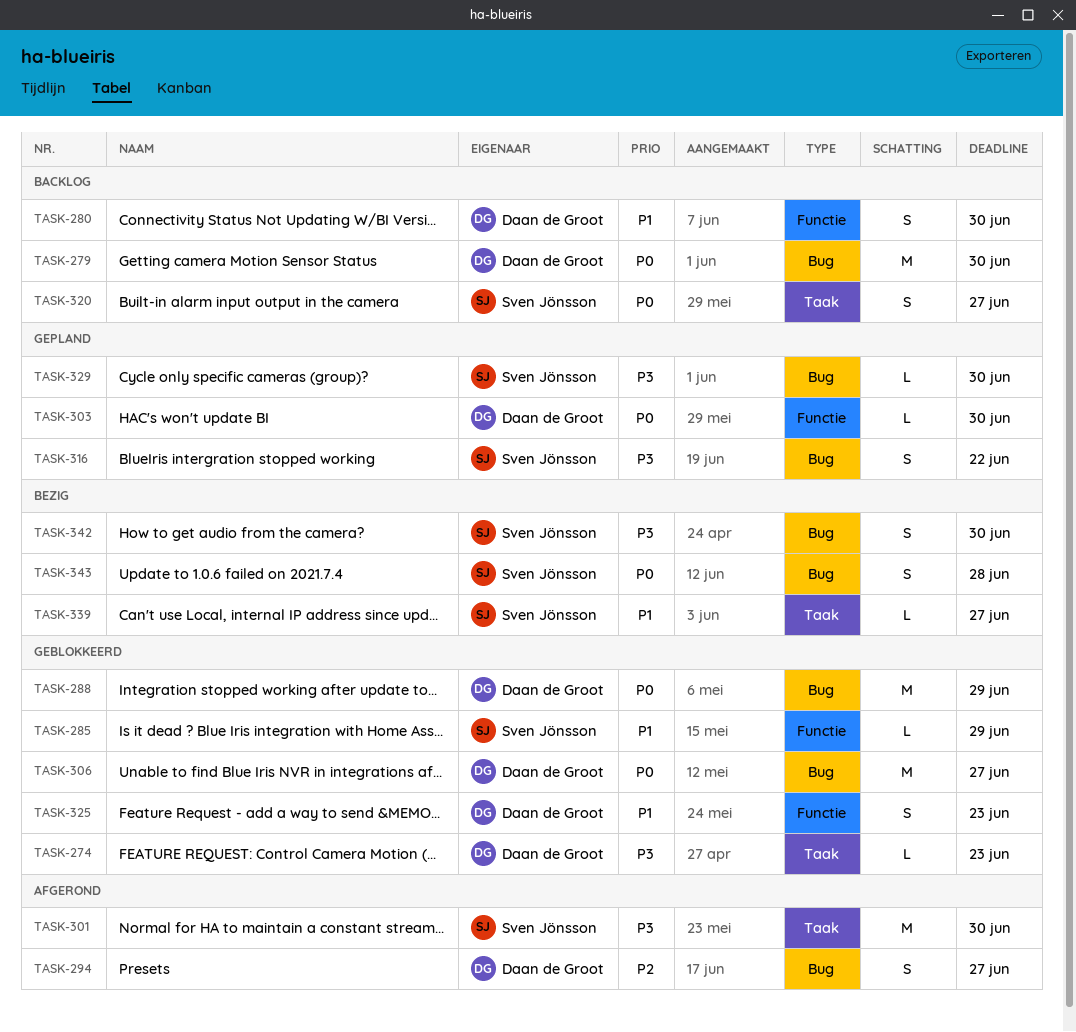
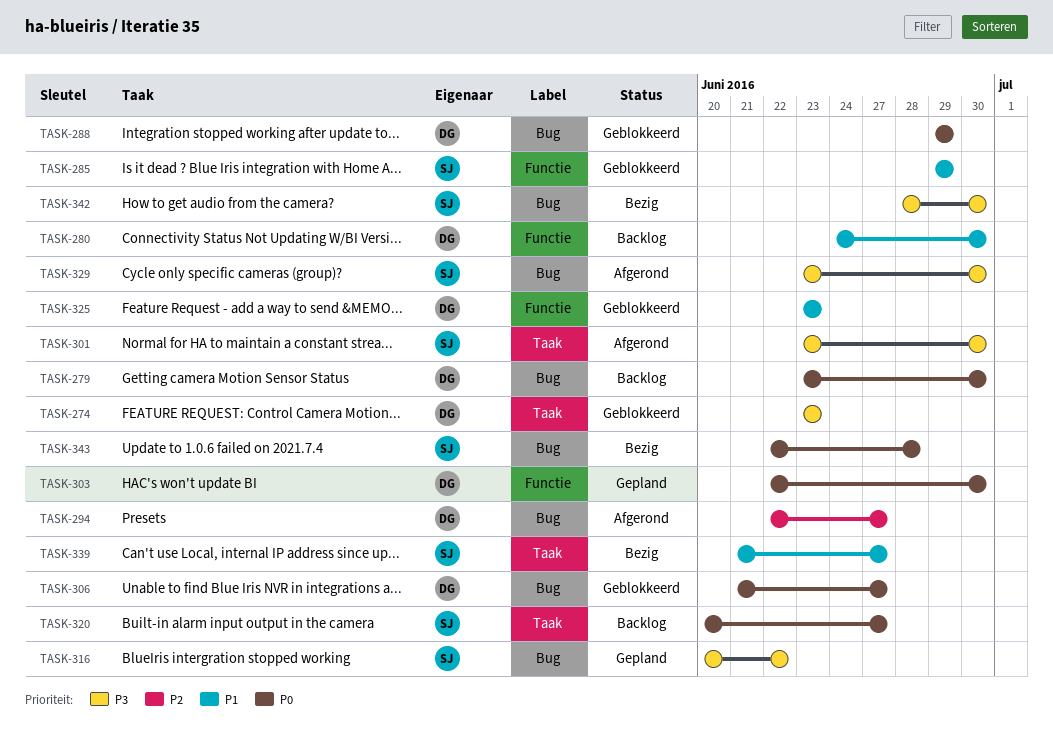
TASK-329, status: Gepland -> Afgerond

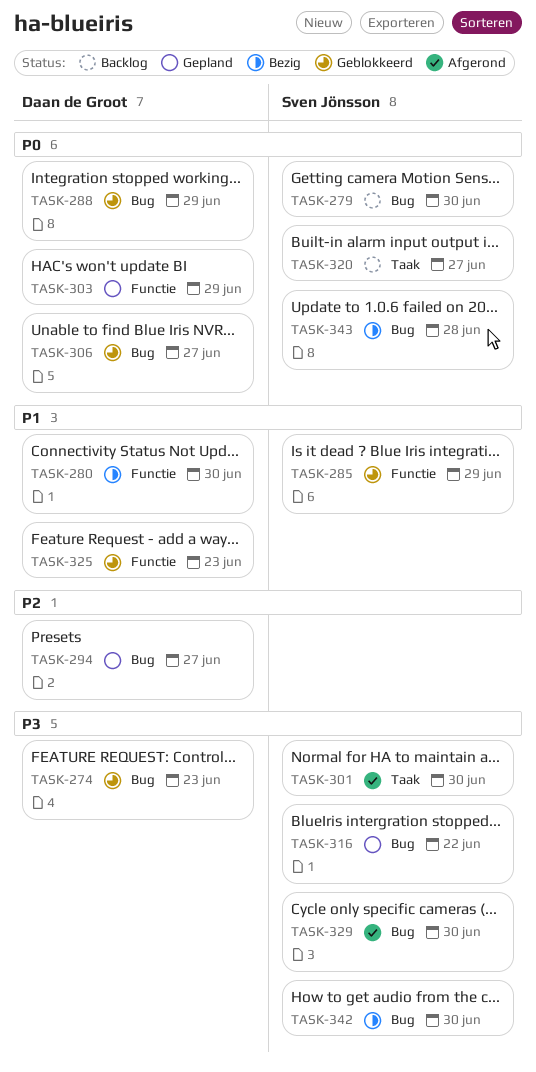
TASK-274, label: Taak -> Bug
TASK-279, owner: Daan de Groot -> Sven Jönsson
TASK-280, status: Backlog -> Bezig
TASK-294, status: Afgerond -> Gepland
TASK-303, due: Jun 30 -> Jun 29
TASK-339: present -> none

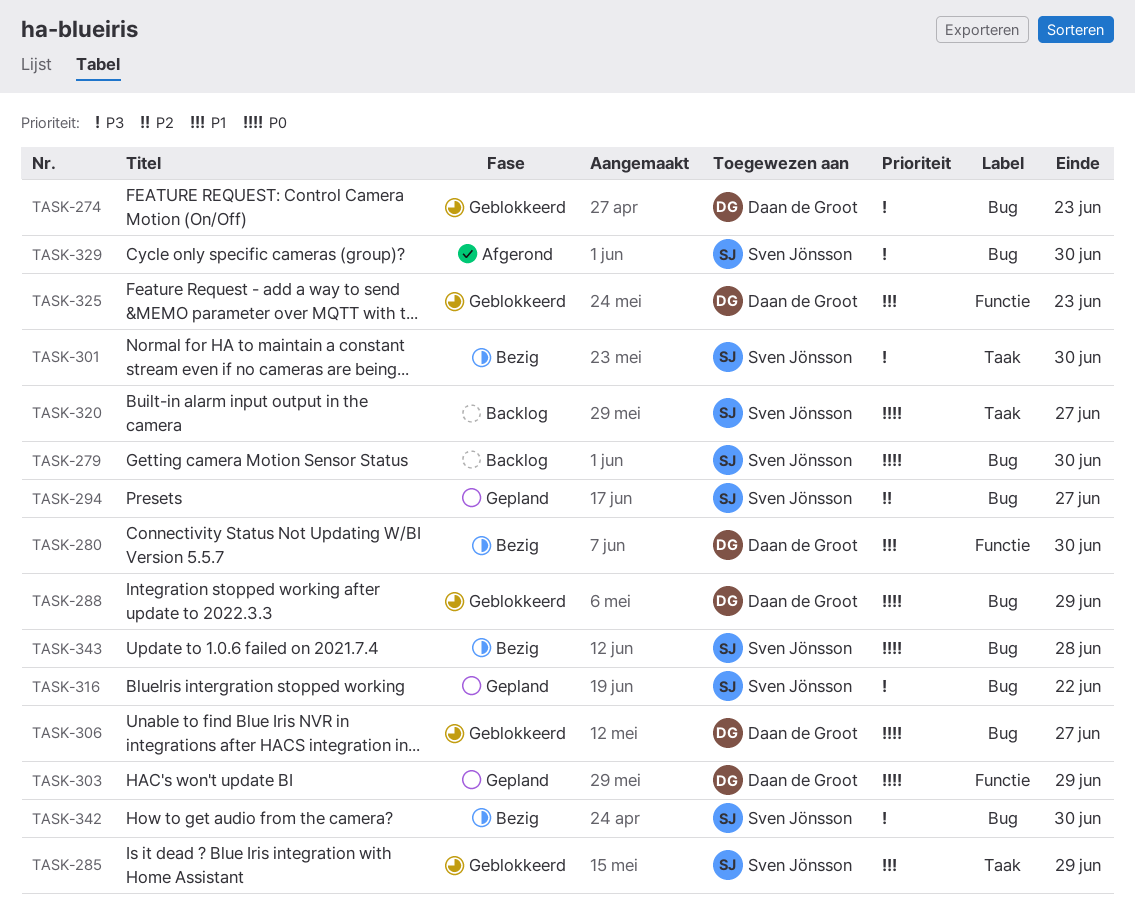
TASK-285, label: Functie -> Taak
TASK-294, owner: Daan de Groot -> Sven Jönsson
TASK-301, status: Afgerond -> Bezig

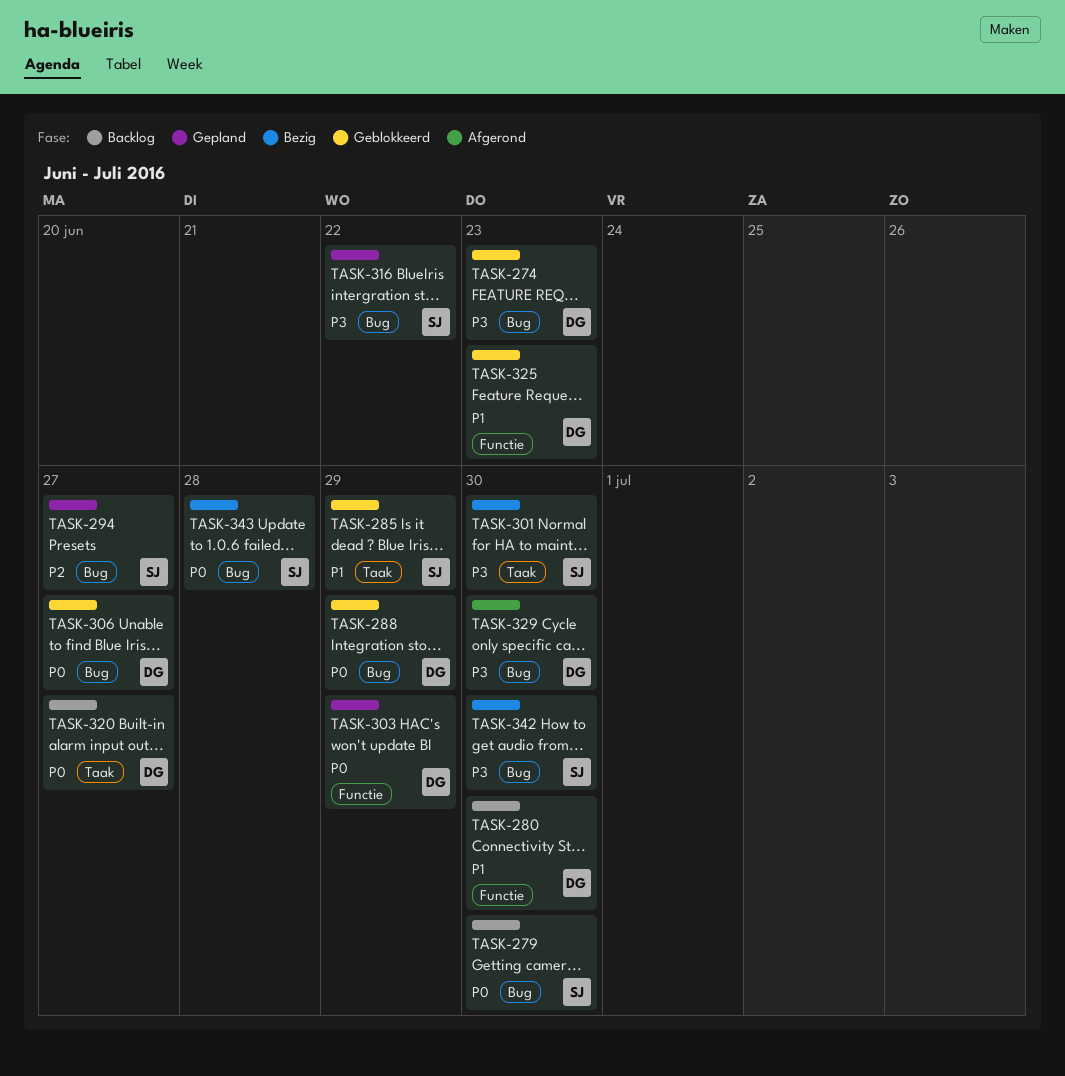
TASK-280, status: Bezig -> Backlog
TASK-320, owner: Sven Jönsson -> Daan de Groot
TASK-329, owner: Sven Jönsson -> Daan de Groot

